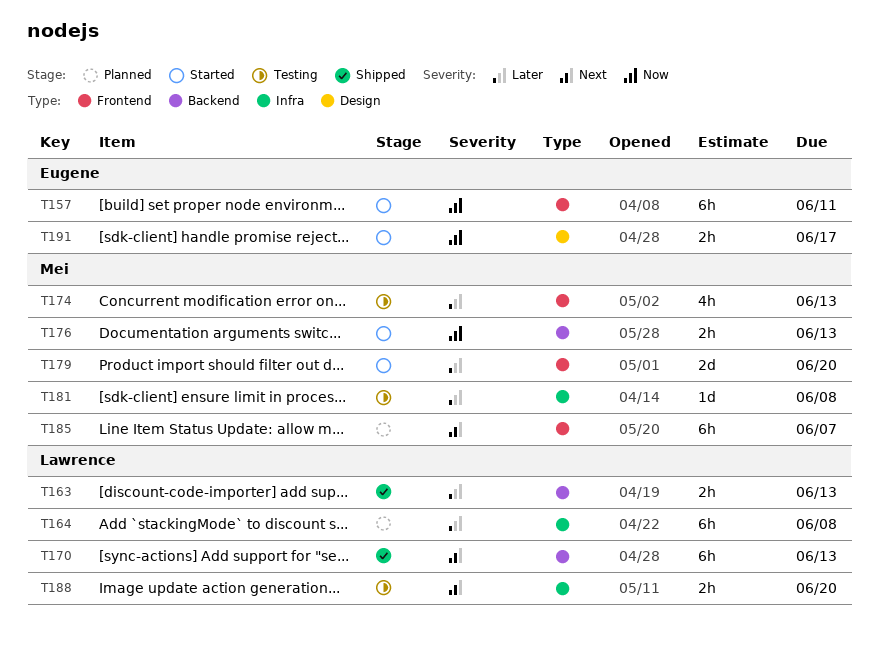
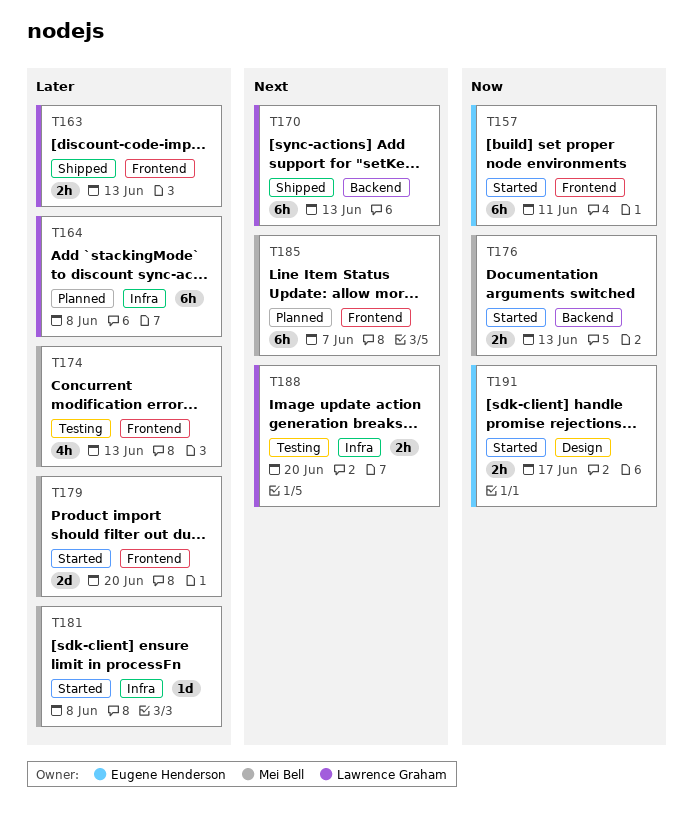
T163, label: Backend -> Frontend
T181, status: Testing -> Started

